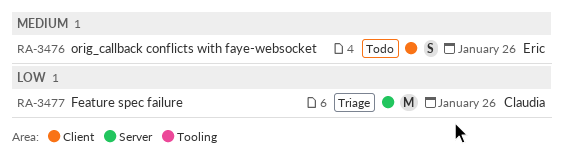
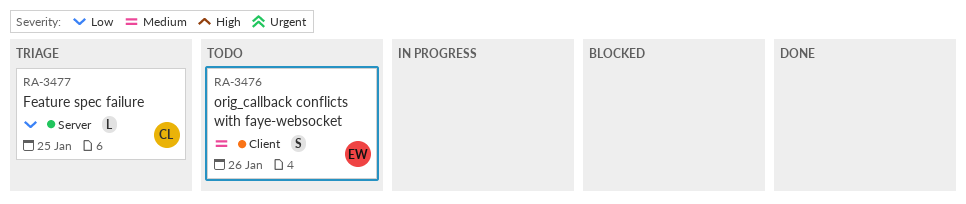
RA-3477, estimate: M -> L
RA-3477, due: Jan 26 -> Jan 25

